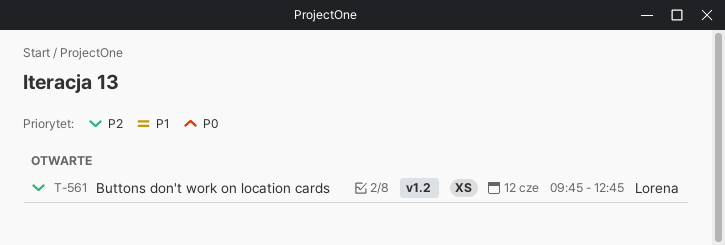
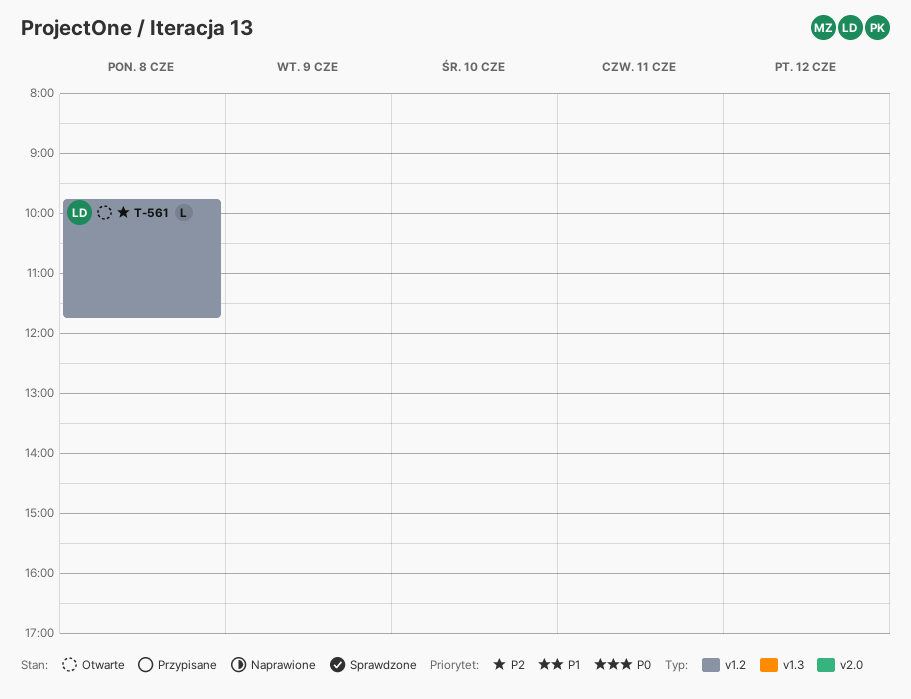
T-561, estimate: XS -> L
T-561, day: Jun 12 -> Jun 8
T-561, ends: 12:45 -> 11:45

